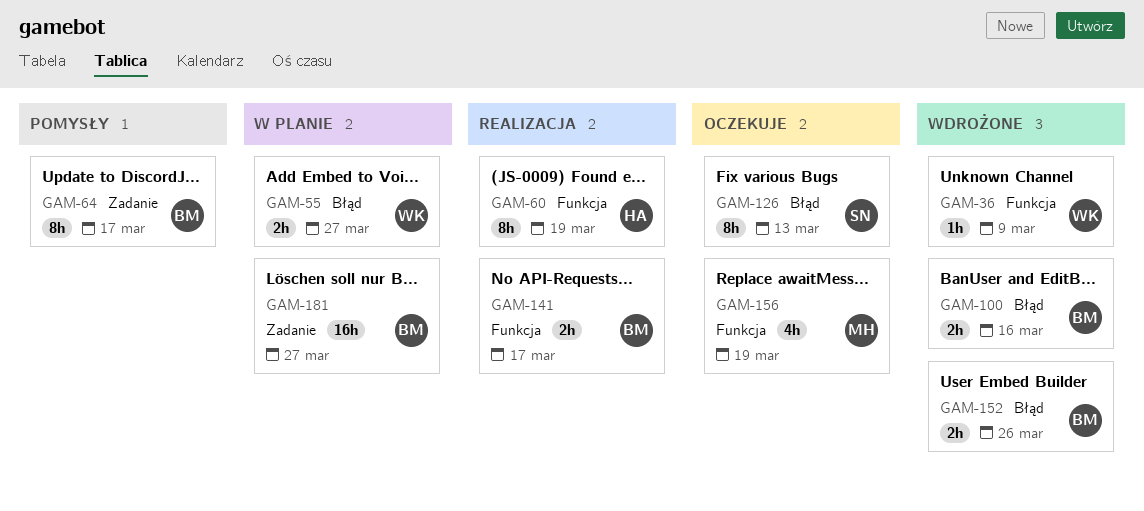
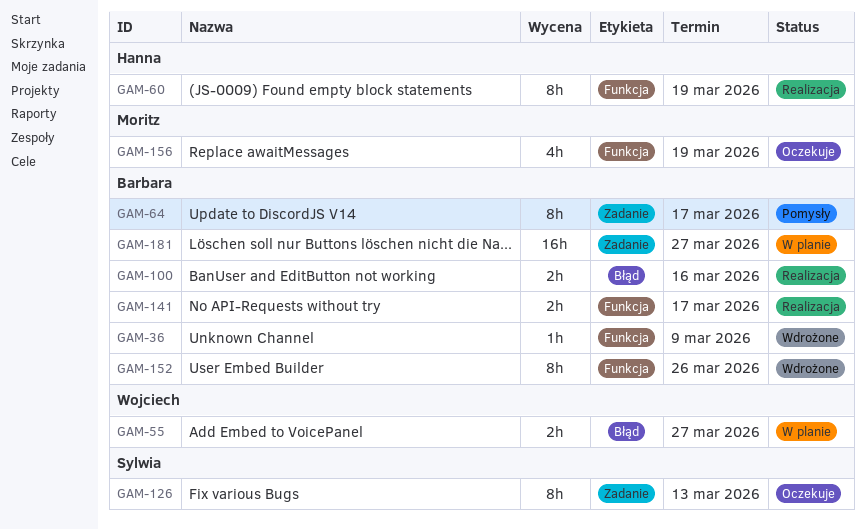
GAM-36, owner: Wojciech -> Barbara
GAM-100, status: Wdrożone -> Realizacja
GAM-126, label: Błąd -> Zadanie
GAM-152, label: Błąd -> Funkcja
GAM-152, estimate: 2h -> 8h

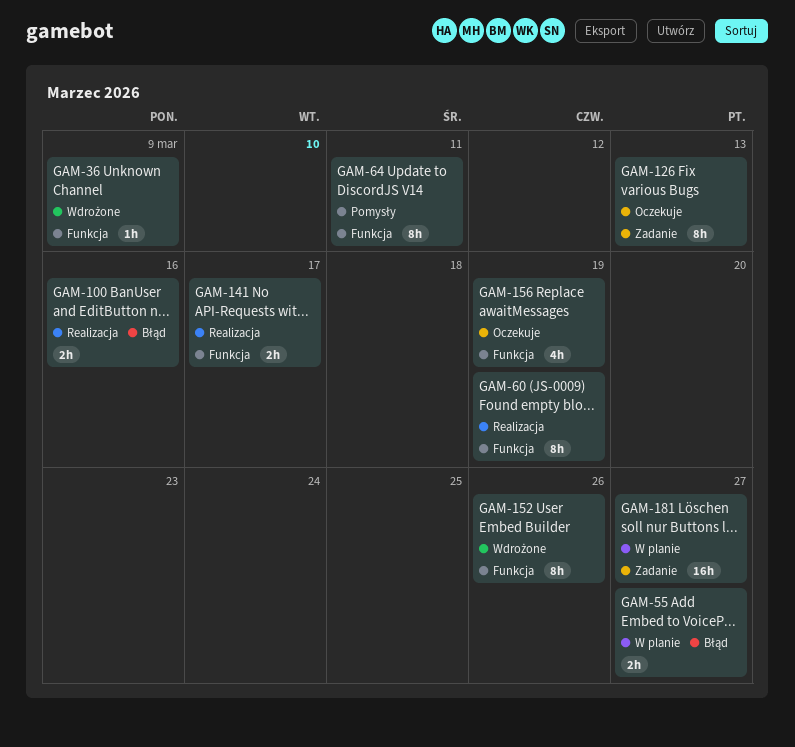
GAM-64, label: Zadanie -> Funkcja
GAM-64, due: Mar 17 -> Mar 11

